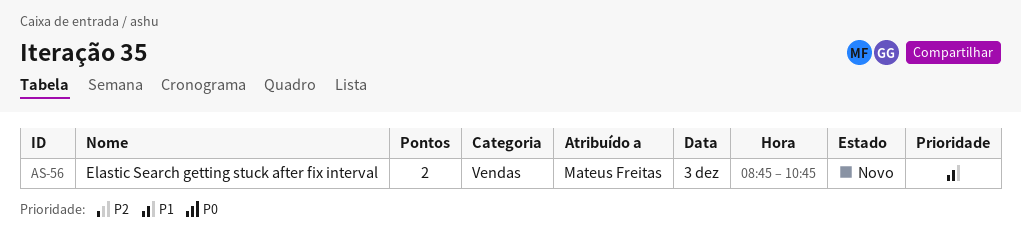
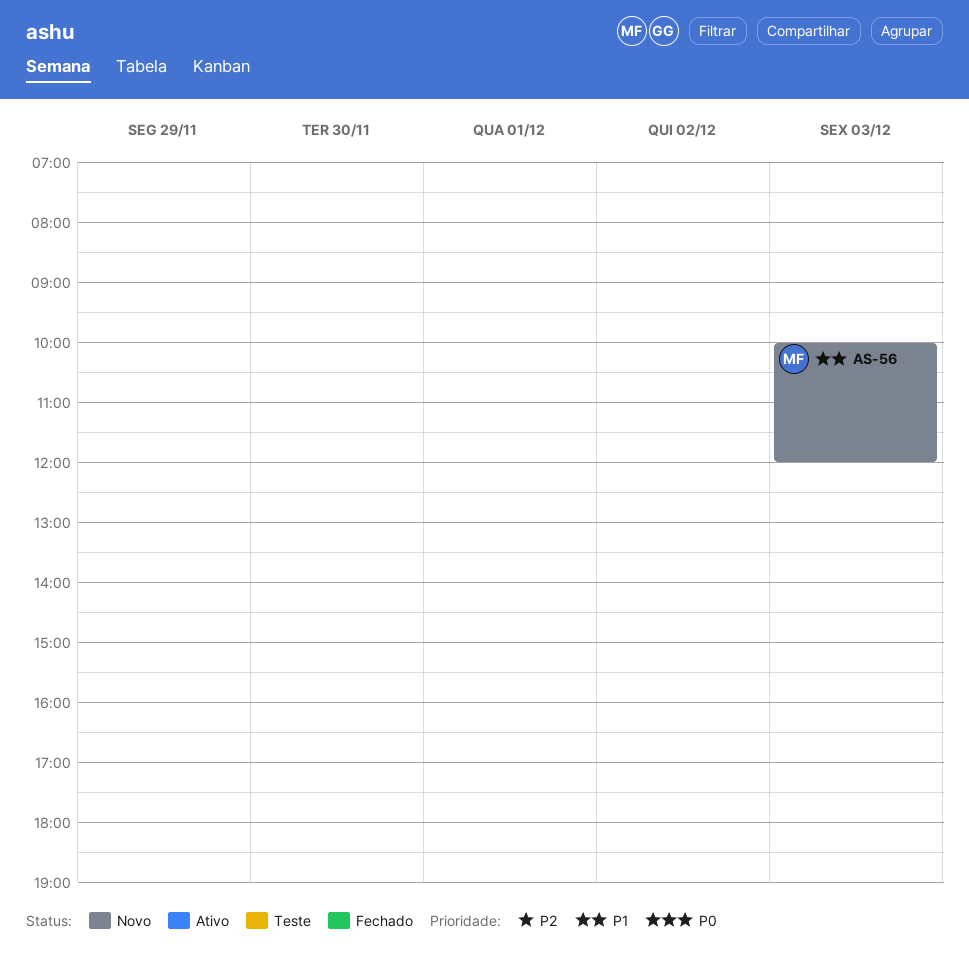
AS-56, begins: 08:45 -> 10:00
AS-56, ends: 10:45 -> 12:00

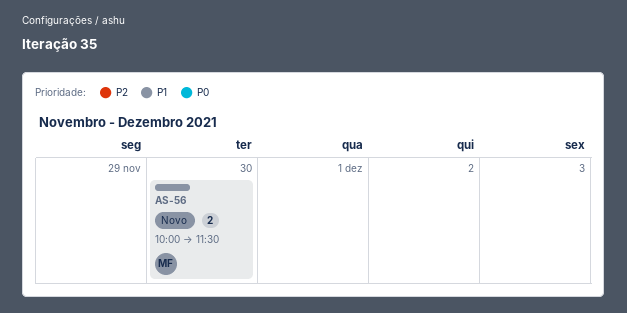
AS-56, day: Dec 3 -> Nov 30
AS-56, ends: 12:00 -> 11:30

